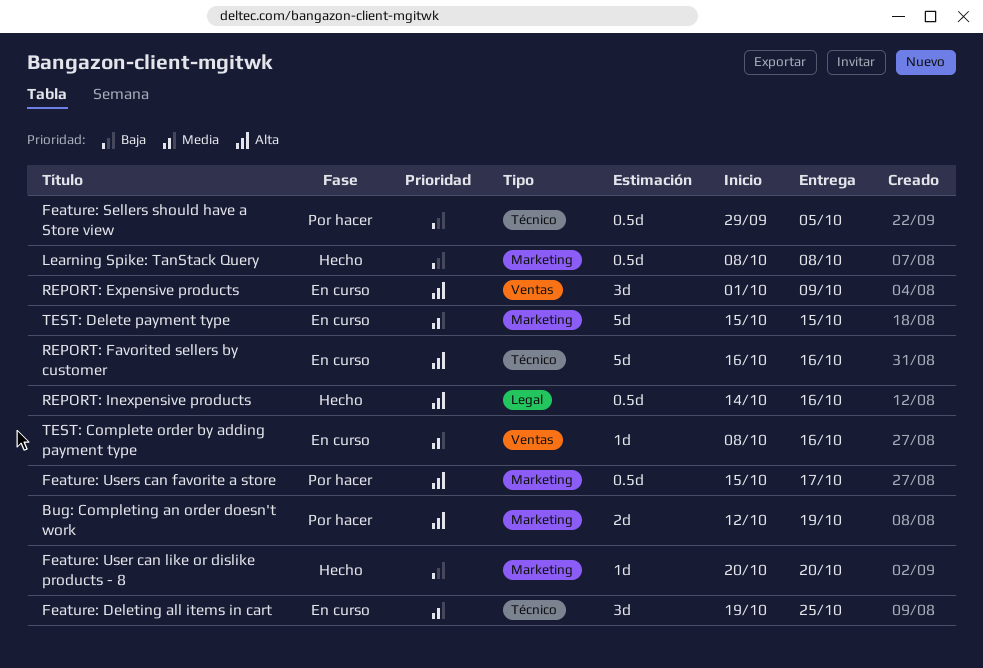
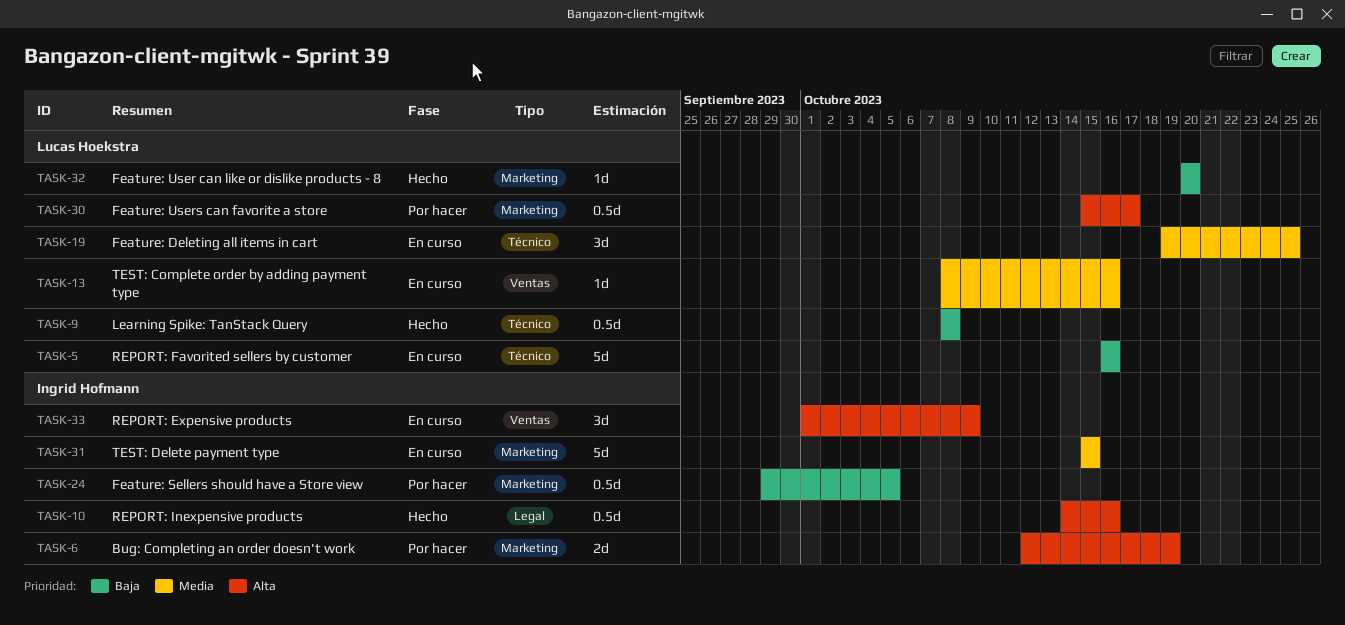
Feature: Sellers should have a Store view, label: Técnico -> Marketing
Learning Spike: TanStack Query, label: Marketing -> Técnico
REPORT: Favorited sellers by customer, priority: Alta -> Baja

